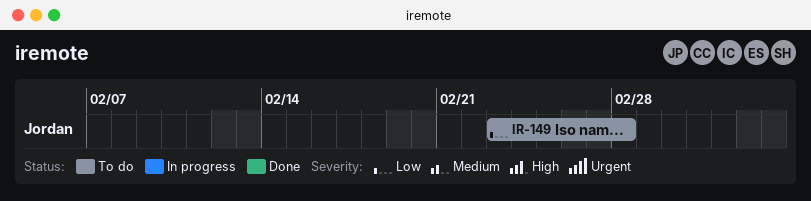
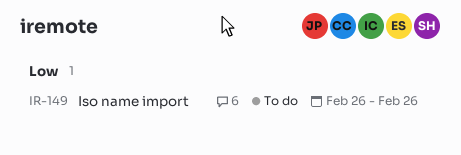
IR-149, start: Feb 23 -> Feb 26
IR-149, due: Feb 28 -> Feb 26

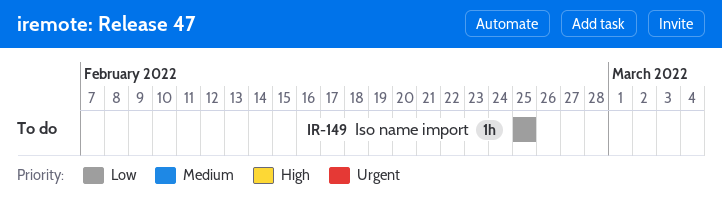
IR-149, start: Feb 26 -> Feb 25
IR-149, due: Feb 26 -> Feb 25

